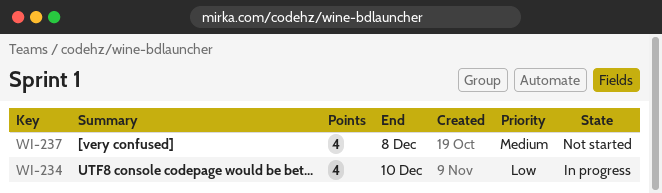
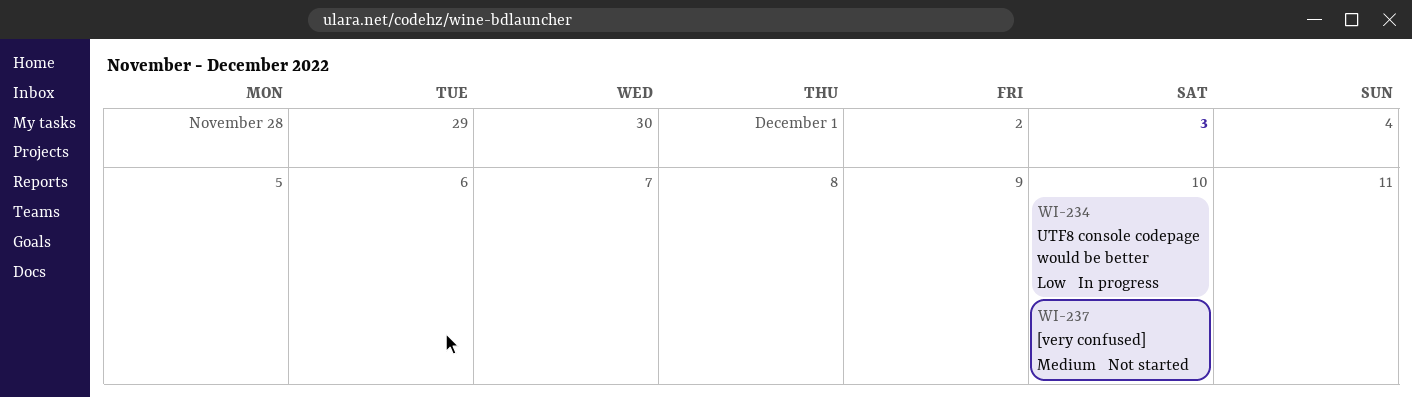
WI-237, due: Dec 8 -> Dec 10

